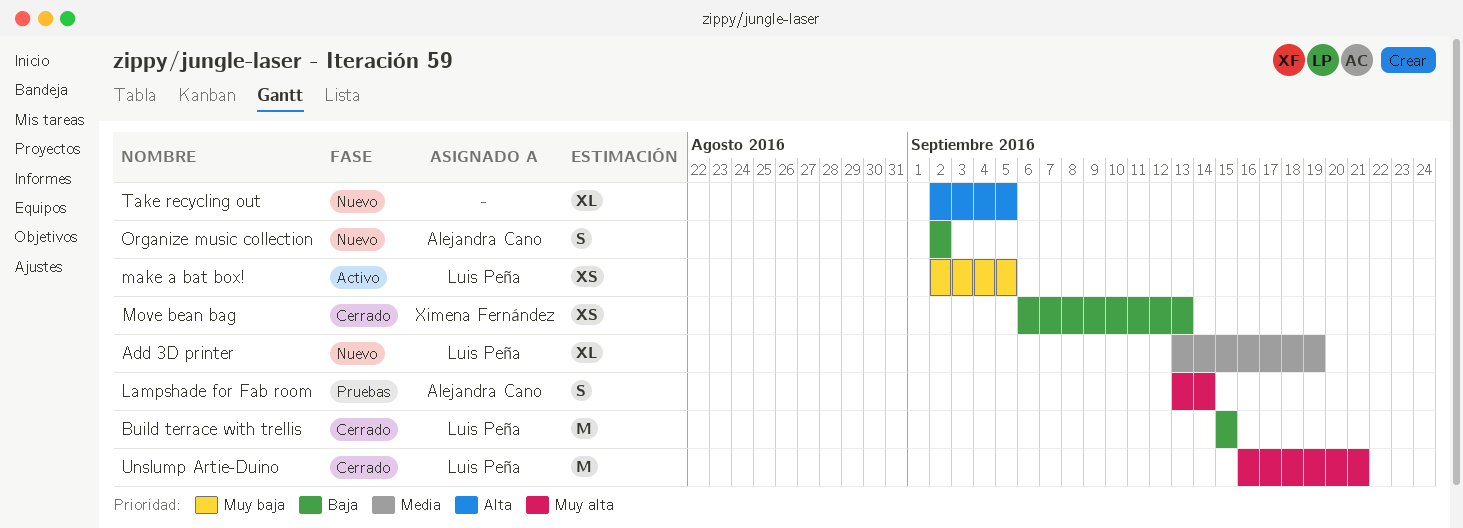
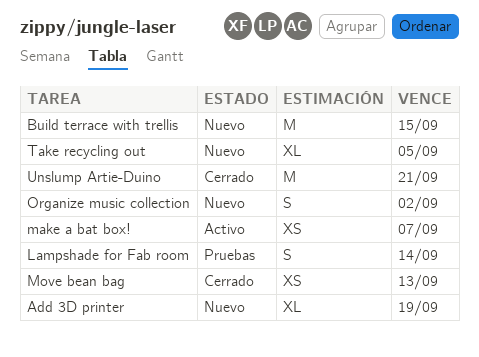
Build terrace with trellis, status: Cerrado -> Nuevo
make a bat box!, due: Sep 5 -> Sep 7

